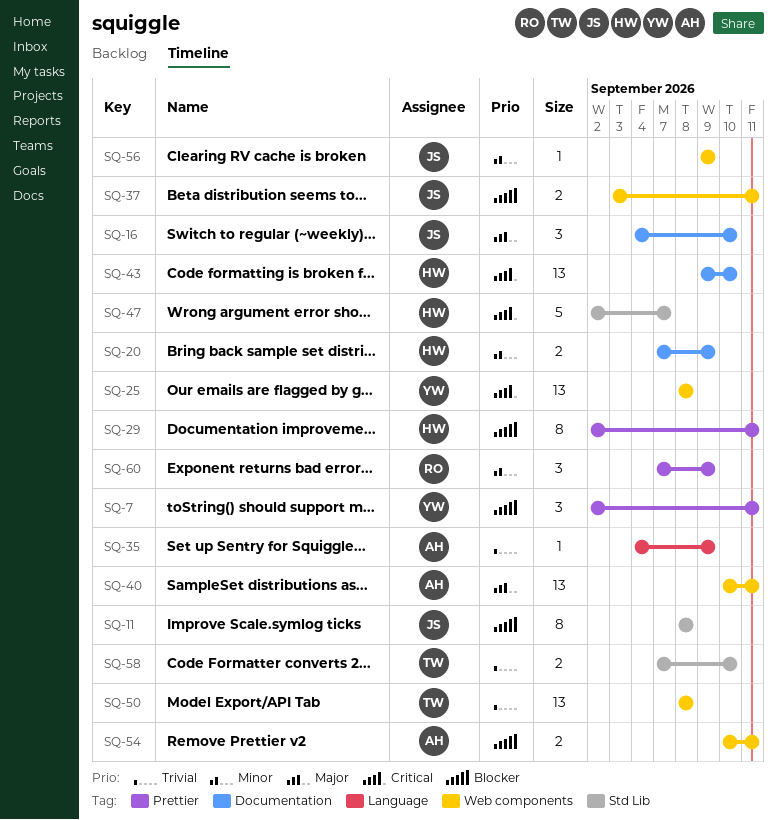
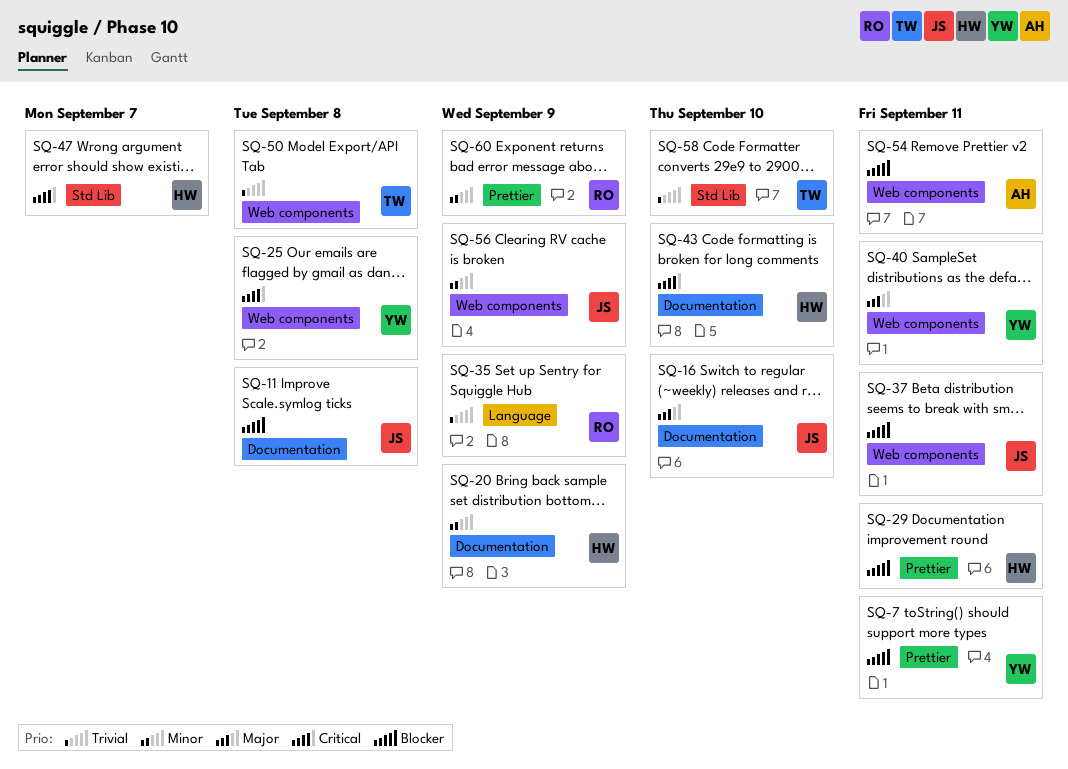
SQ-11, label: Std Lib -> Documentation
SQ-35, owner: AH -> RO
SQ-40, owner: AH -> YW

